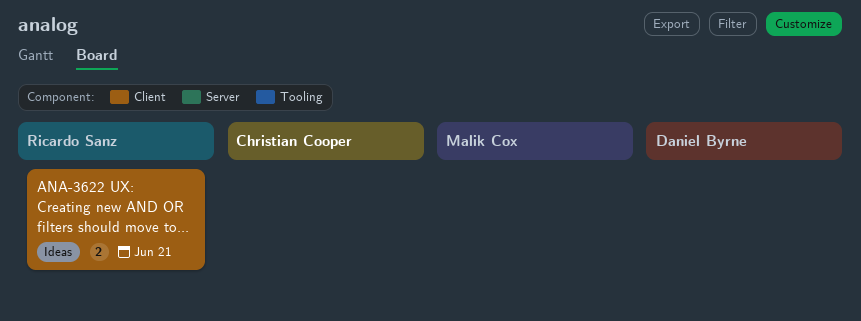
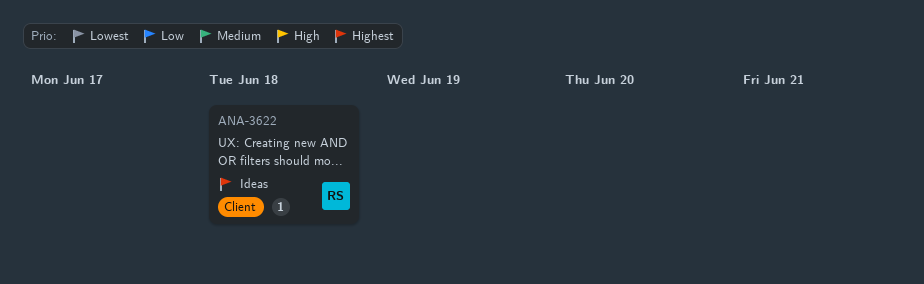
ANA-3622, estimate: 2 -> 1
ANA-3622, due: Jun 21 -> Jun 18

